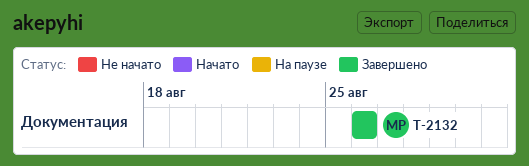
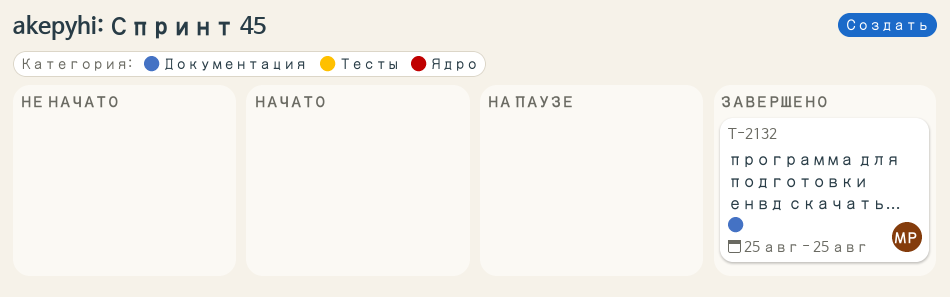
T-2132, start: Aug 26 -> Aug 25
T-2132, due: Aug 26 -> Aug 25

